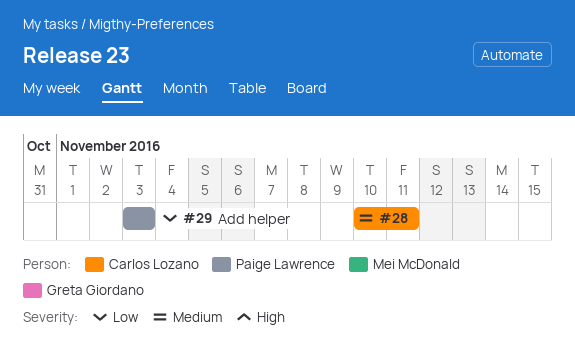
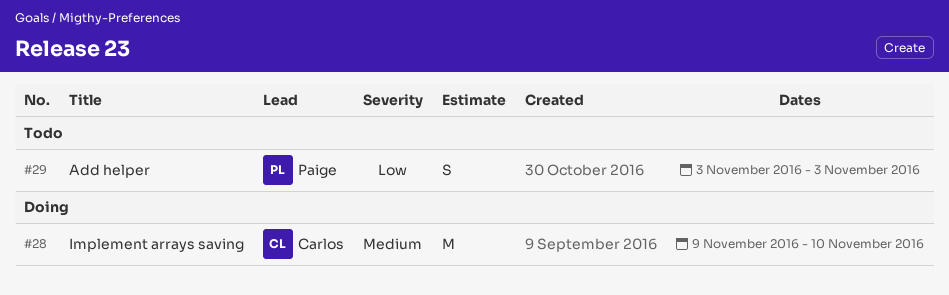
#28, start: Nov 10 -> Nov 9
#28, due: Nov 11 -> Nov 10

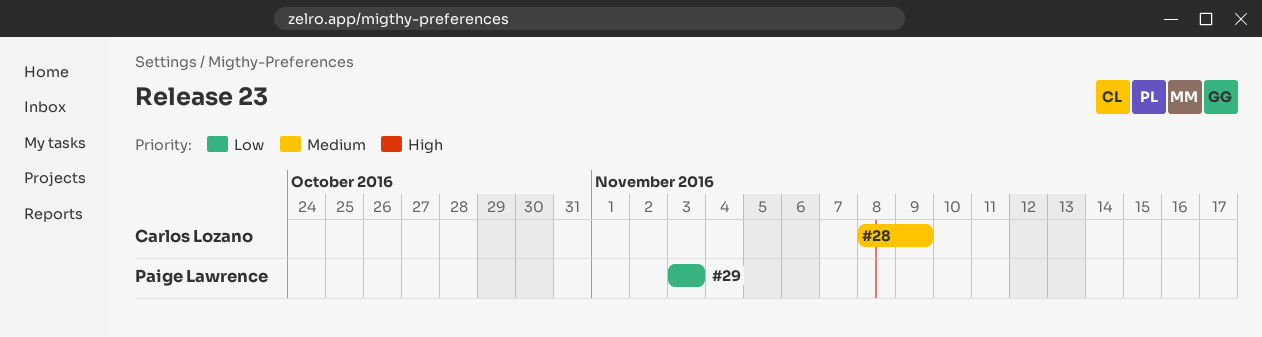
#28, start: Nov 9 -> Nov 8
#28, due: Nov 10 -> Nov 9

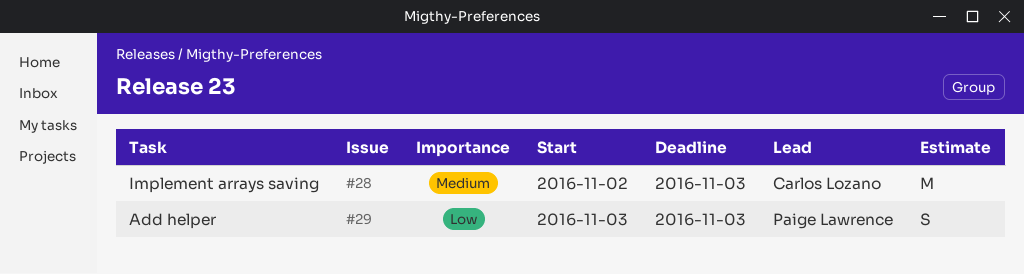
#28, start: Nov 8 -> Nov 2
#28, due: Nov 9 -> Nov 3

